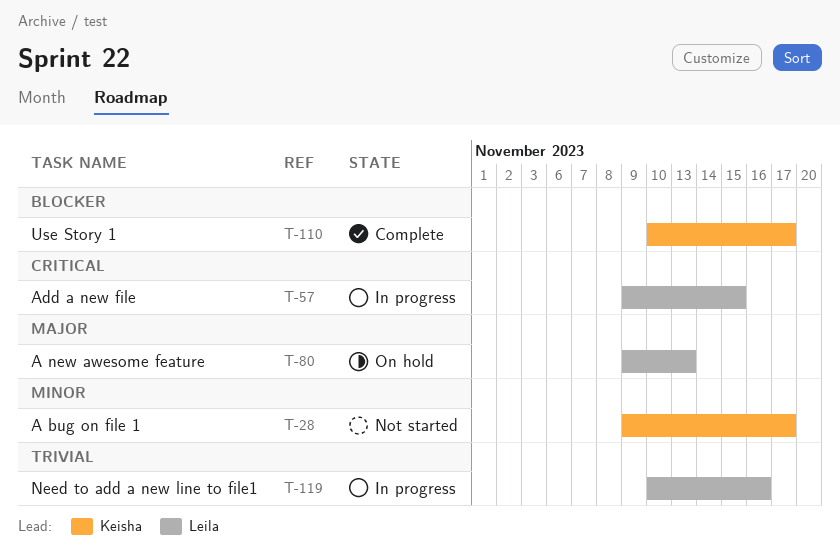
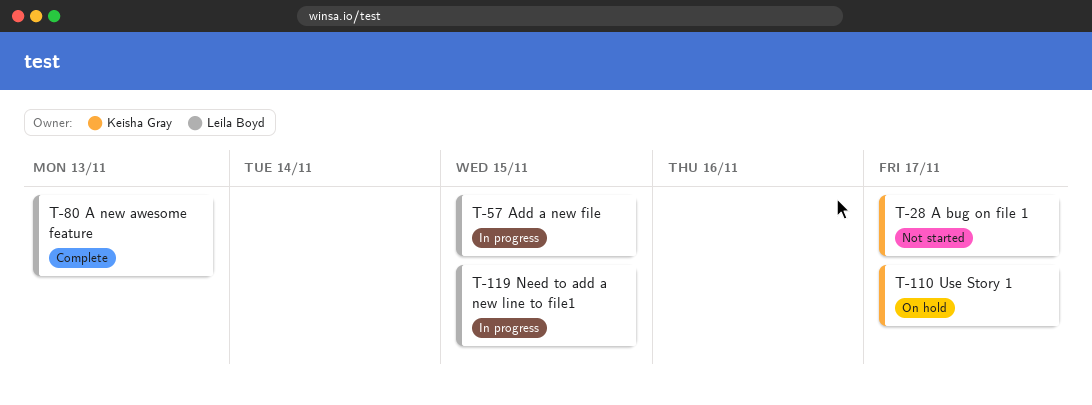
T-80, status: On hold -> Complete
T-110, status: Complete -> On hold
T-119, due: Nov 16 -> Nov 15

